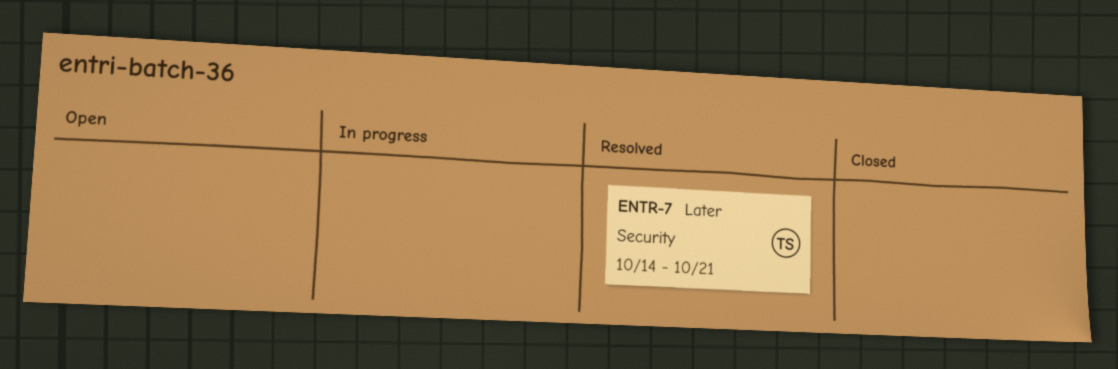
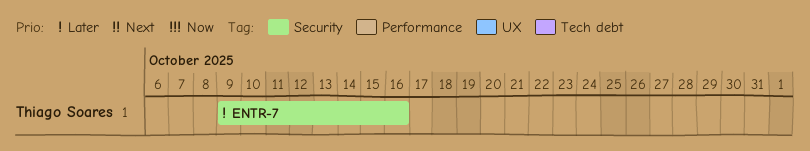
ENTR-7, start: Oct 14 -> Oct 9
ENTR-7, due: Oct 21 -> Oct 16

